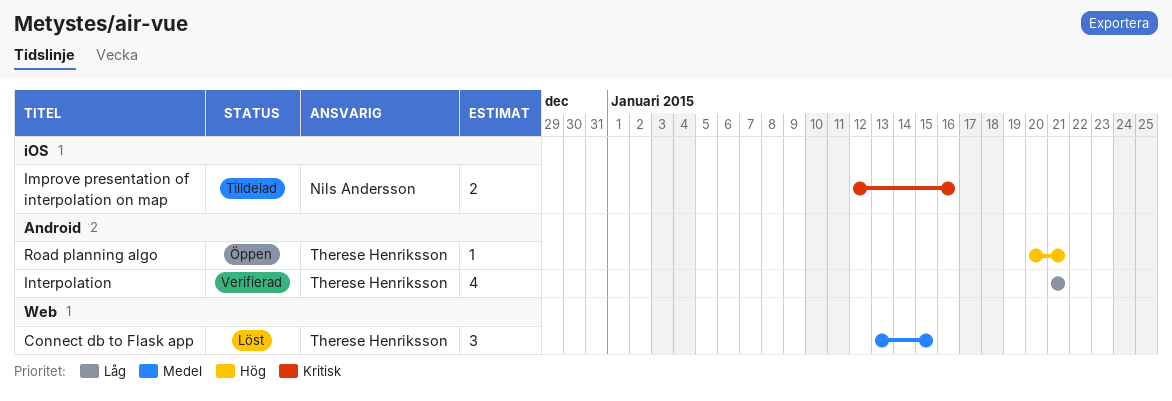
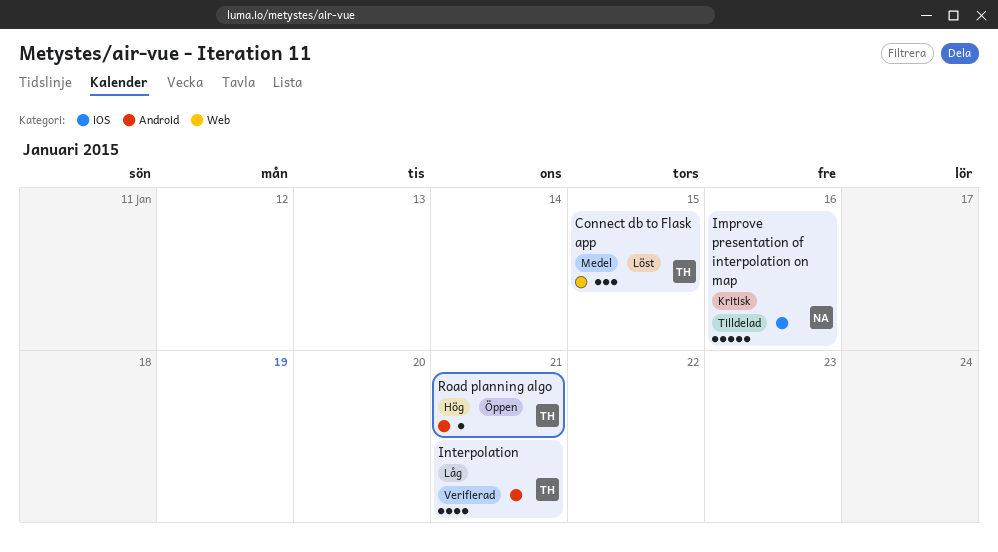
Improve presentation of interpolation on map, estimate: 2 -> 5

